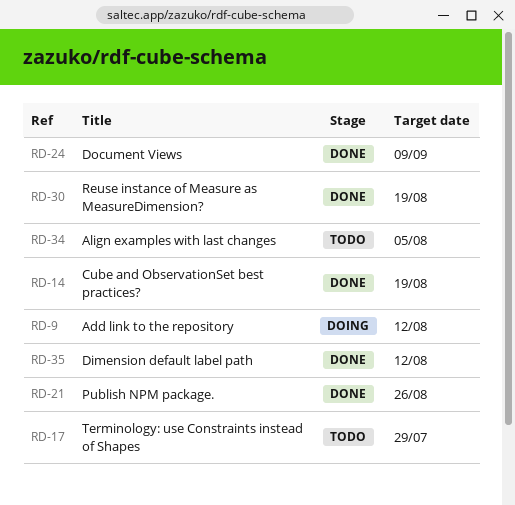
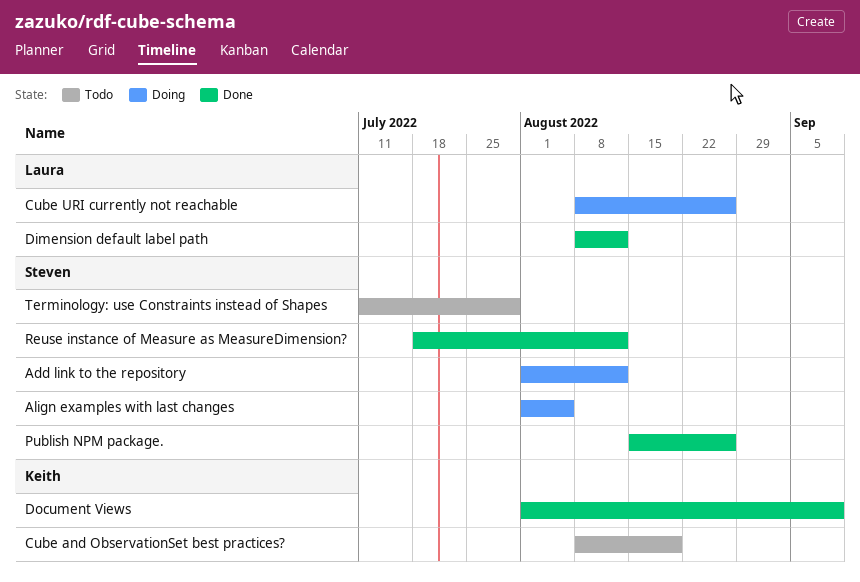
Align examples with last changes, status: Todo -> Doing
Cube and ObservationSet best practices?, status: Done -> Todo
Cube URI currently not reachable: none -> present
Reuse instance of Measure as MeasureDimension?, due: Aug 19 -> Aug 12

